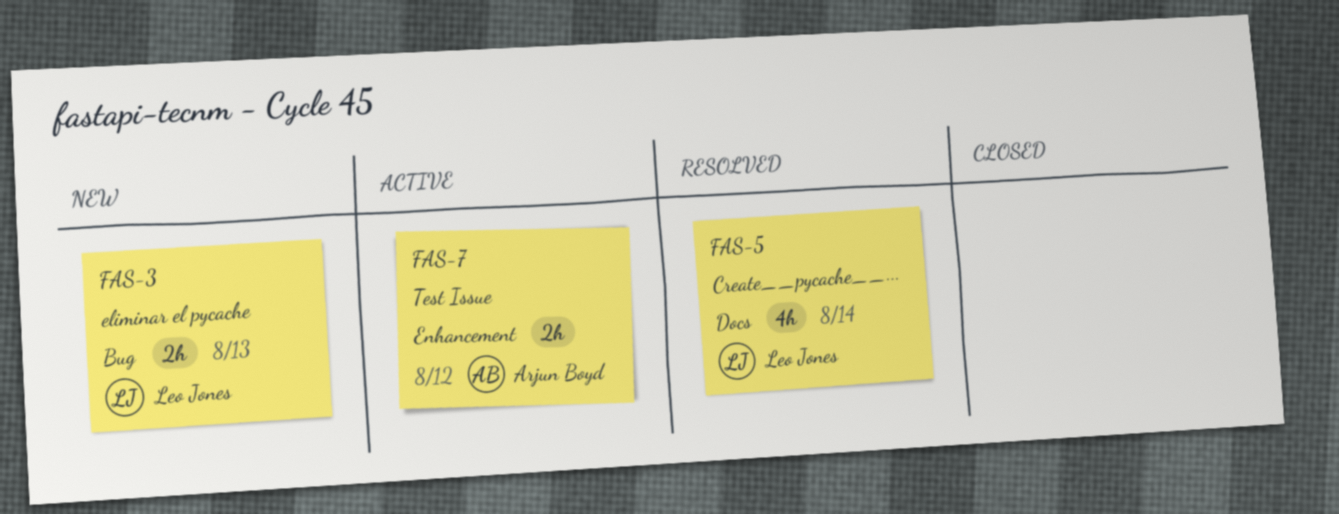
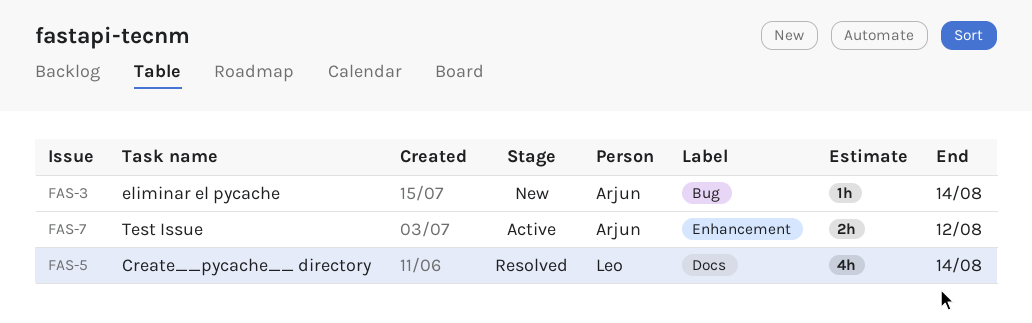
FAS-3, owner: Leo Jones -> Arjun Boyd
FAS-3, estimate: 2h -> 1h
FAS-3, due: Aug 13 -> Aug 14

